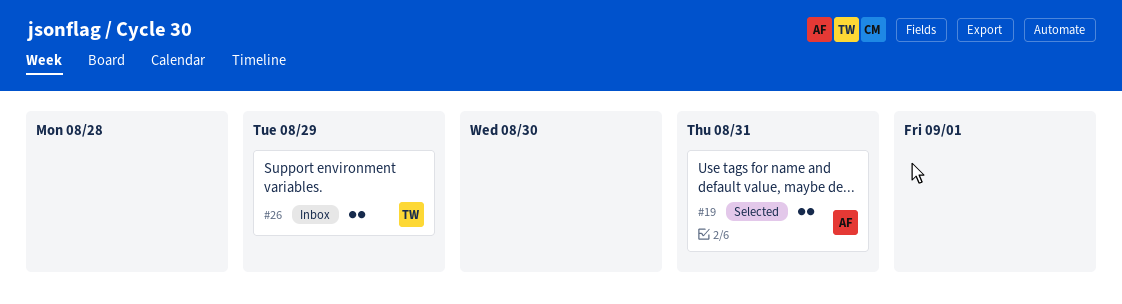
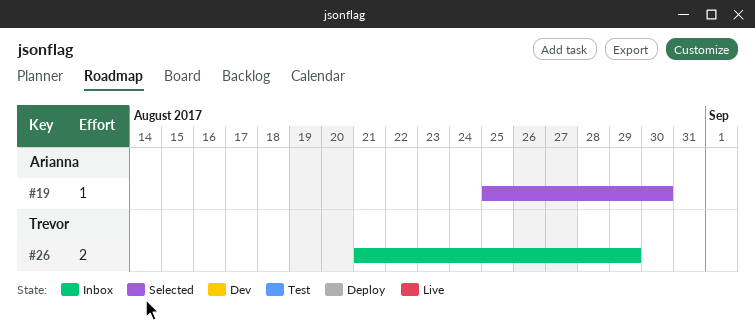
#19, estimate: 2 -> 1
#19, due: Aug 31 -> Aug 30

